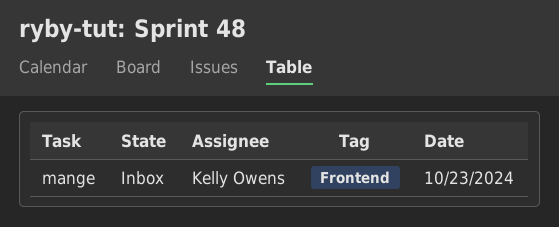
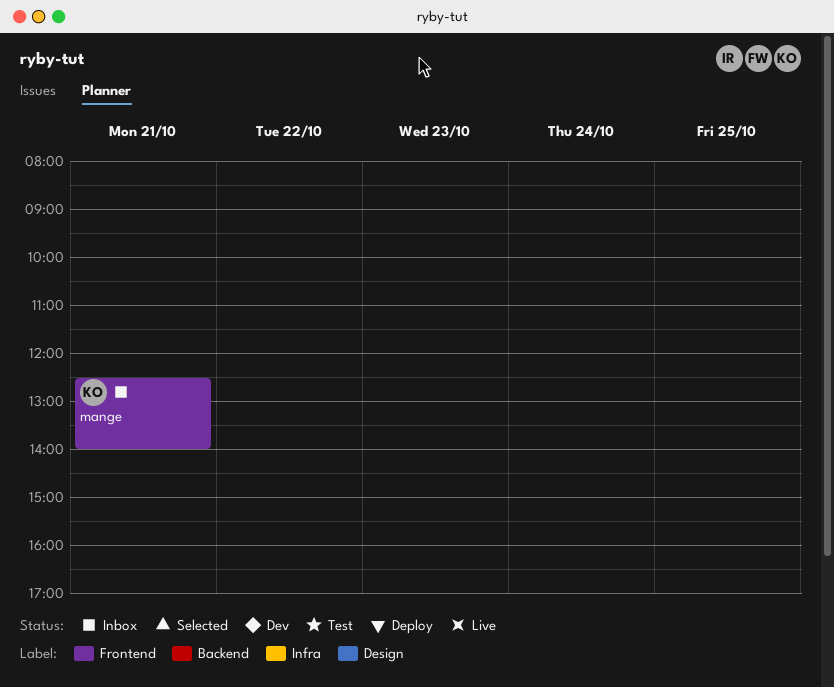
mange, day: Oct 23 -> Oct 21

